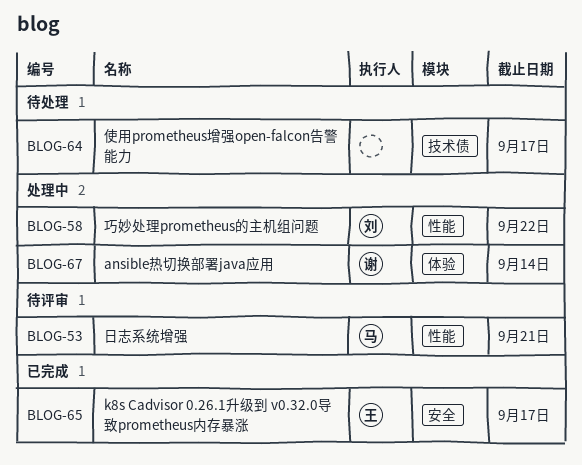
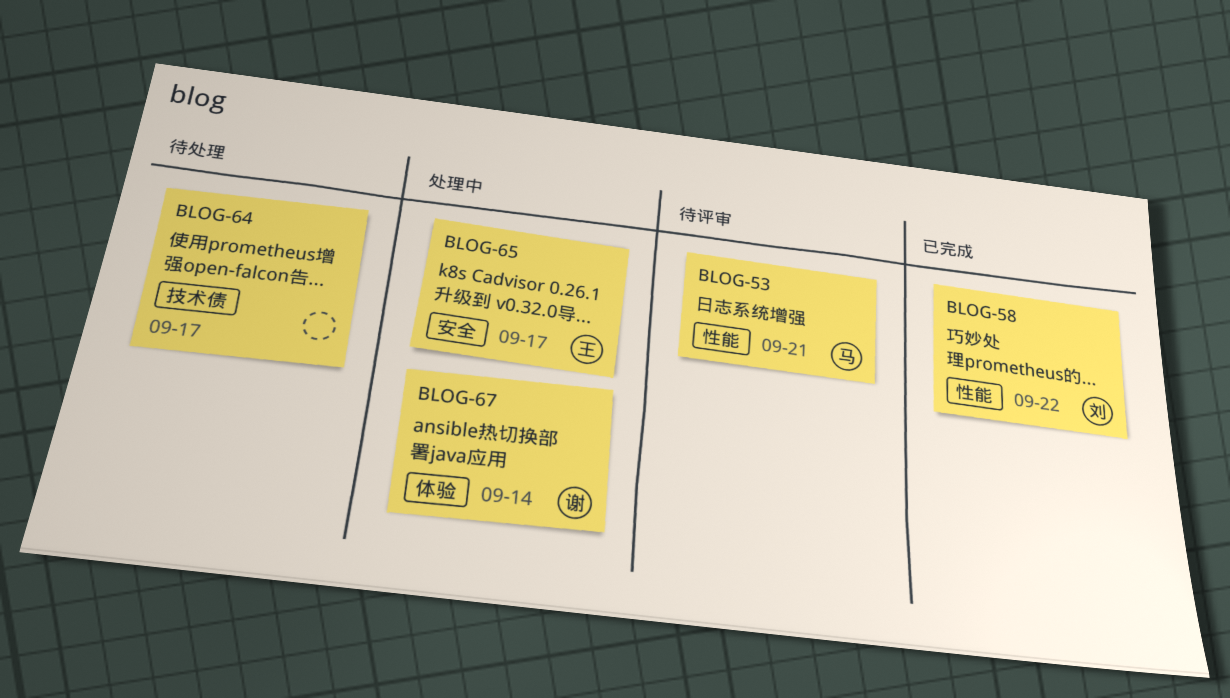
BLOG-58, status: 处理中 -> 已完成
BLOG-65, status: 已完成 -> 处理中

